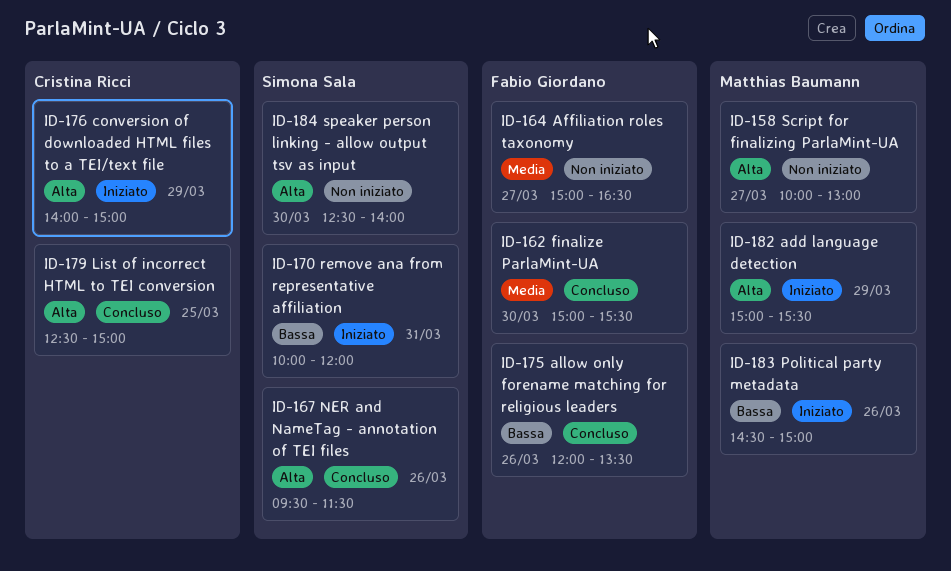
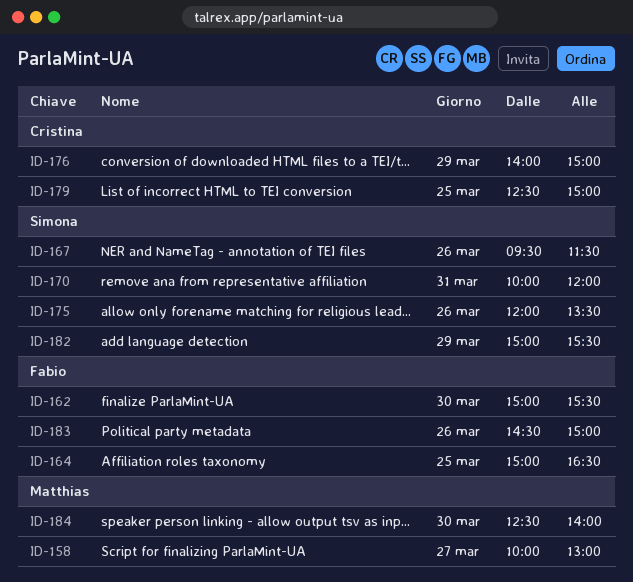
ID-164, day: Mar 27 -> Mar 25
ID-175, owner: Fabio Giordano -> Simona Sala
ID-182, owner: Matthias Baumann -> Simona Sala
ID-183, owner: Matthias Baumann -> Fabio Giordano
ID-184, owner: Simona Sala -> Matthias Baumann

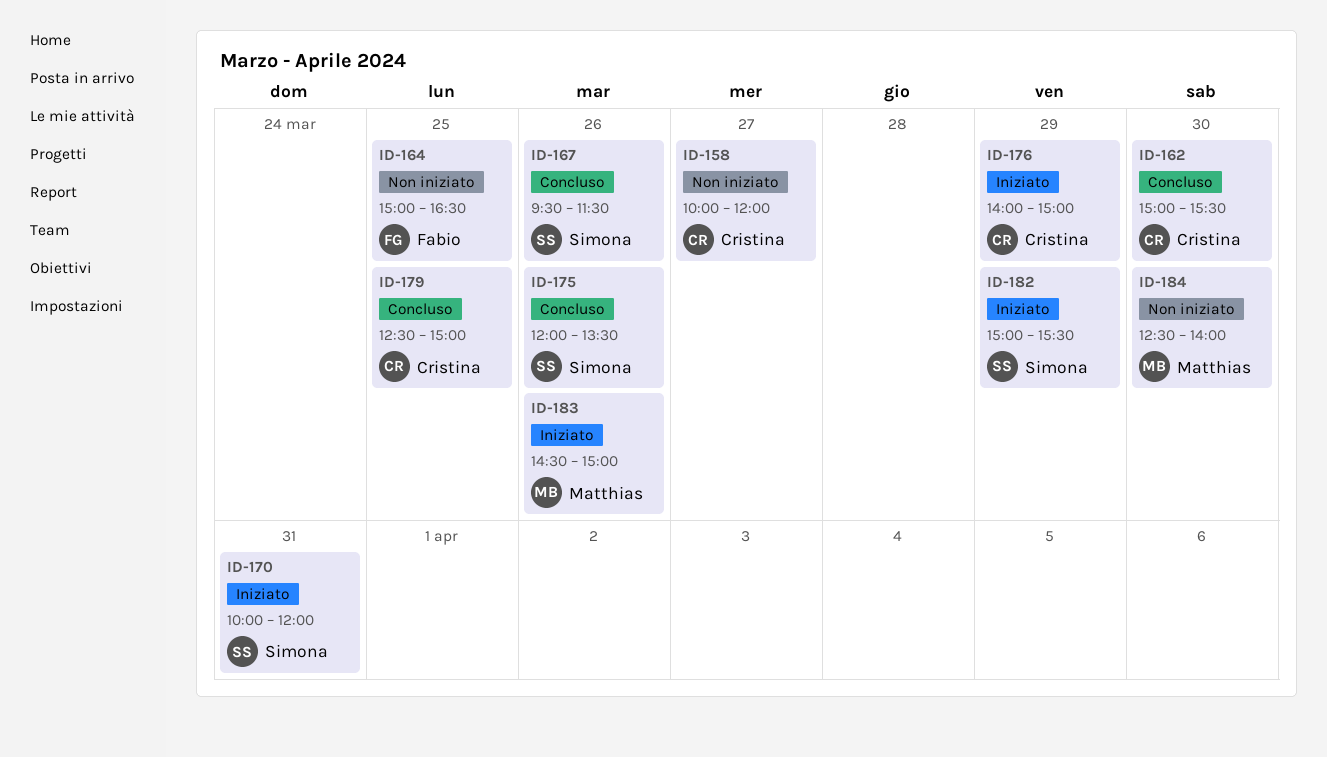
ID-158, owner: Matthias -> Cristina
ID-158, ends: 13:00 -> 12:00
ID-162, owner: Fabio -> Cristina
ID-183, owner: Fabio -> Matthias

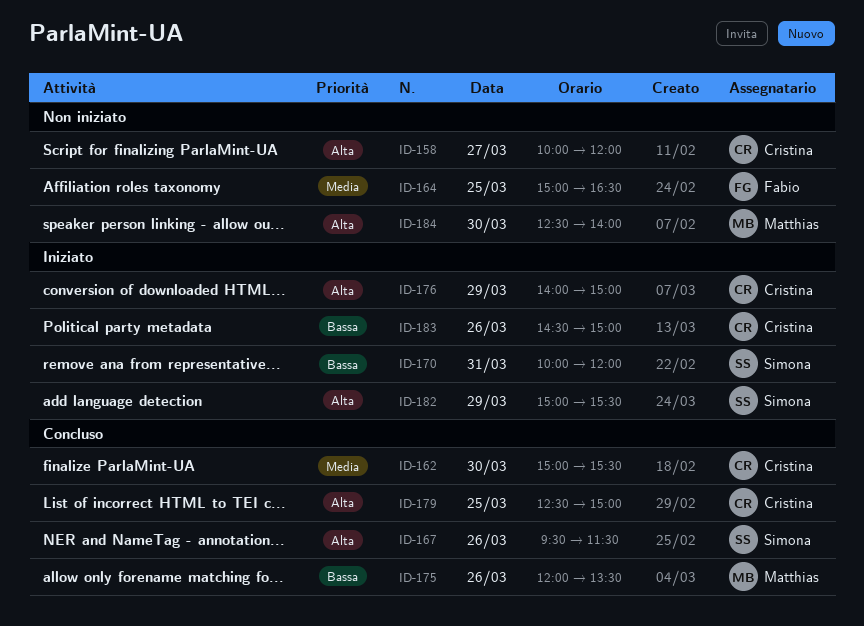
ID-175, owner: Simona -> Matthias
ID-183, owner: Matthias -> Cristina

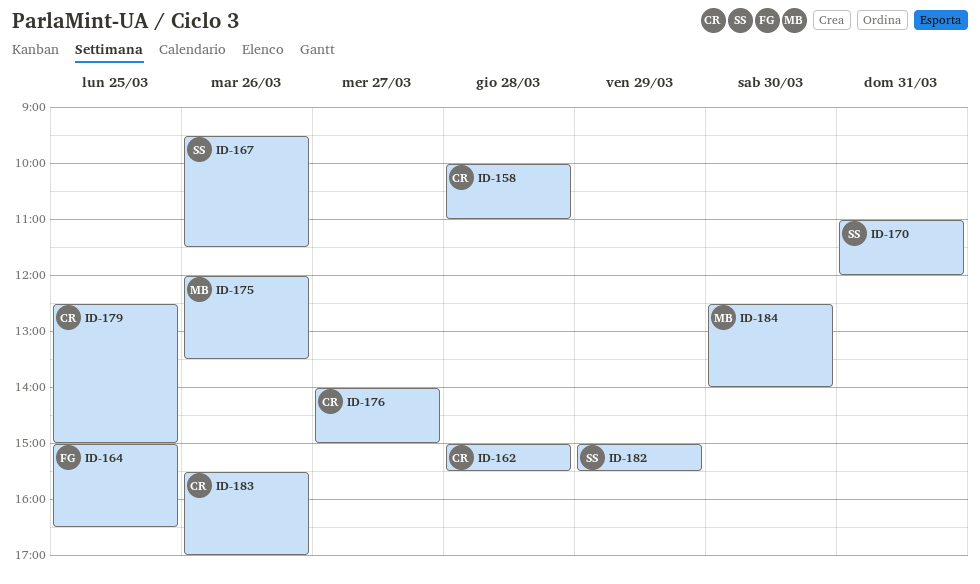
ID-158, day: Mar 27 -> Mar 28
ID-158, ends: 12:00 -> 11:00
ID-162, day: Mar 30 -> Mar 28
ID-170, begins: 10:00 -> 11:00
ID-176, day: Mar 29 -> Mar 27
ID-183, begins: 14:30 -> 15:30
ID-183, ends: 15:00 -> 17:00

